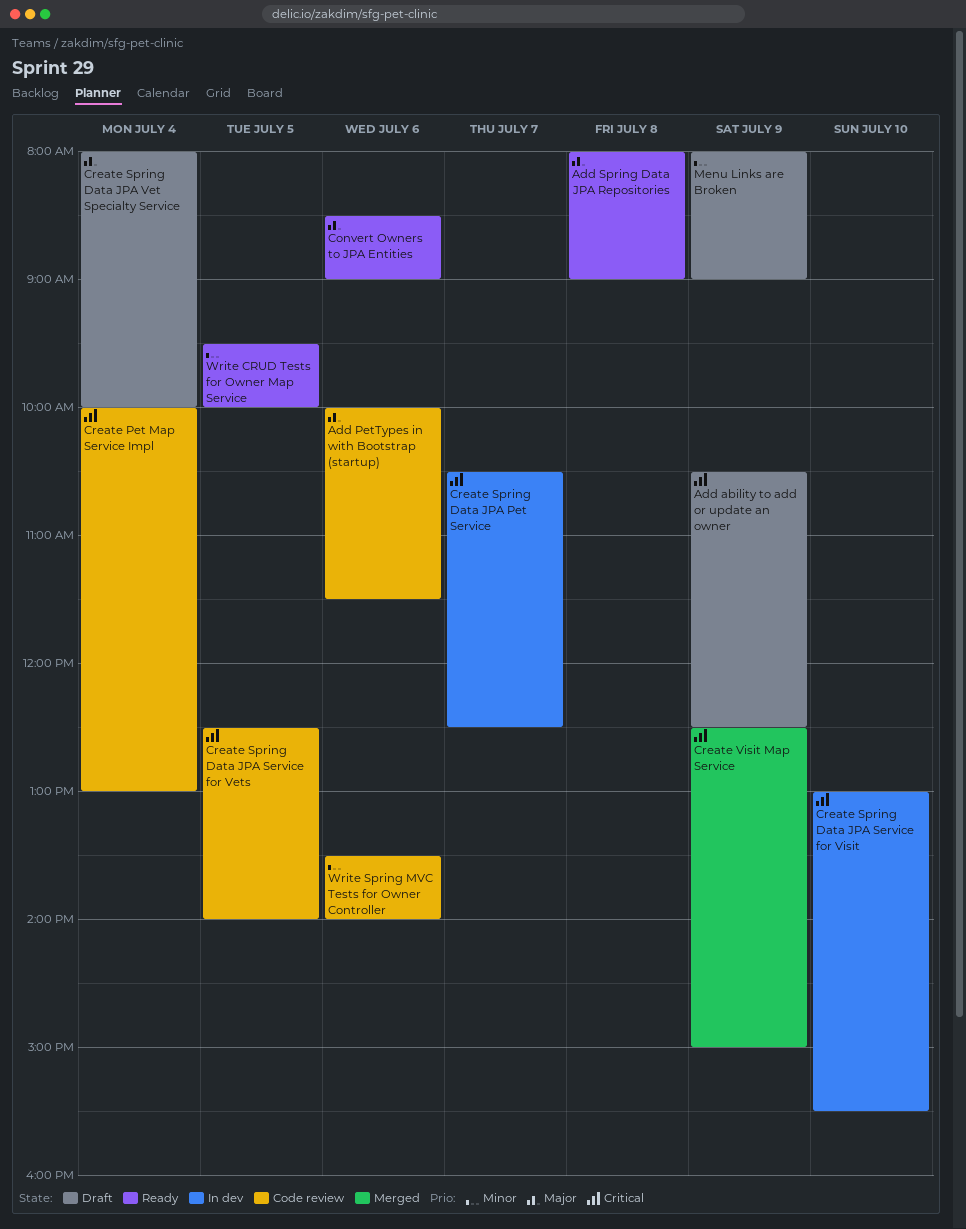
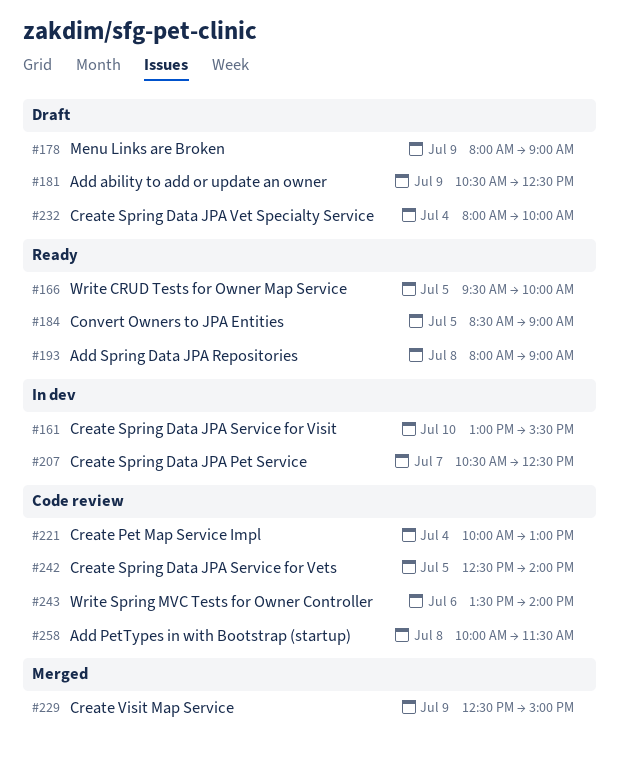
Add PetTypes in with Bootstrap (startup), day: Jul 6 -> Jul 8
Convert Owners to JPA Entities, day: Jul 6 -> Jul 5

